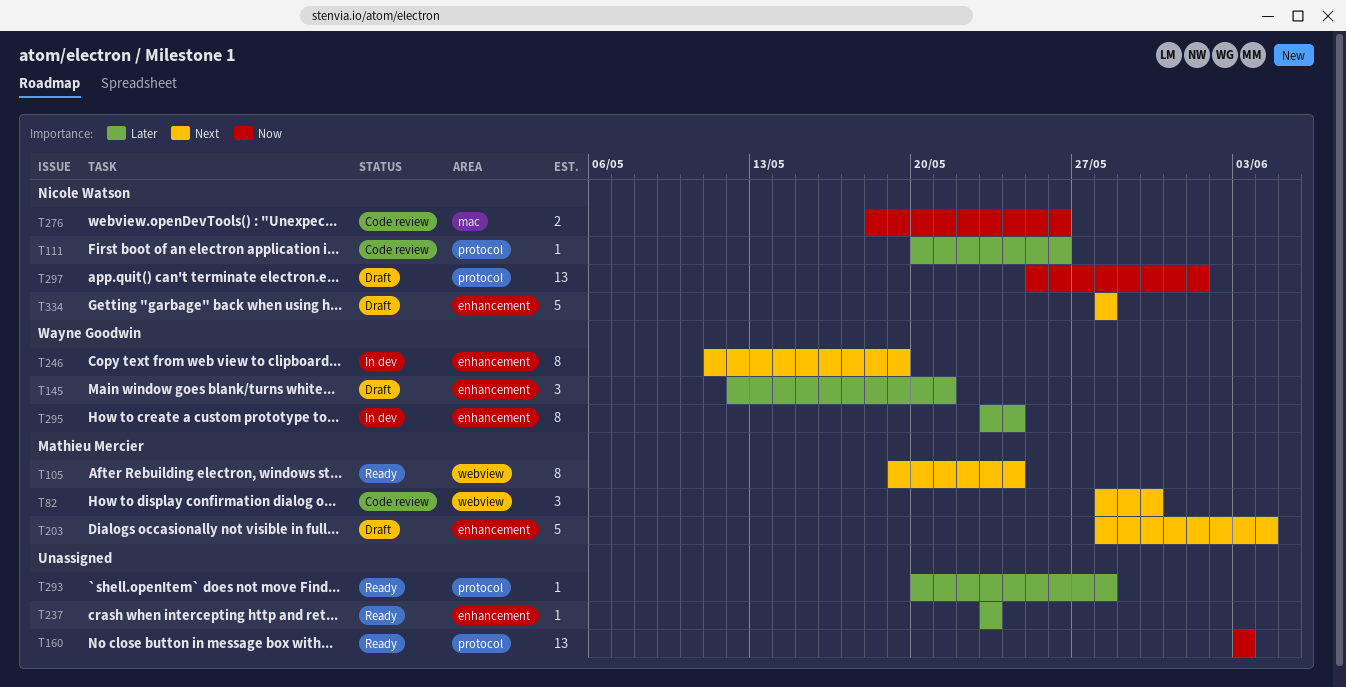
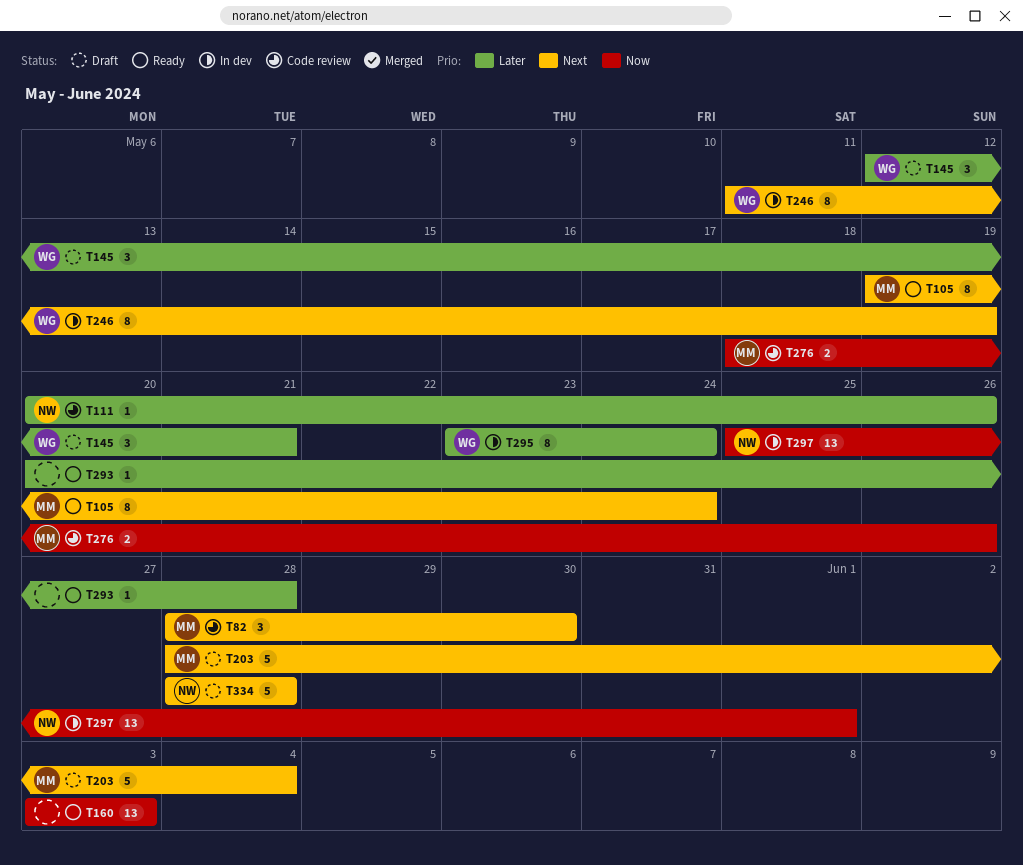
T237: present -> none
T276, owner: Nicole Watson -> Mathieu Mercier
T297, status: Draft -> In dev

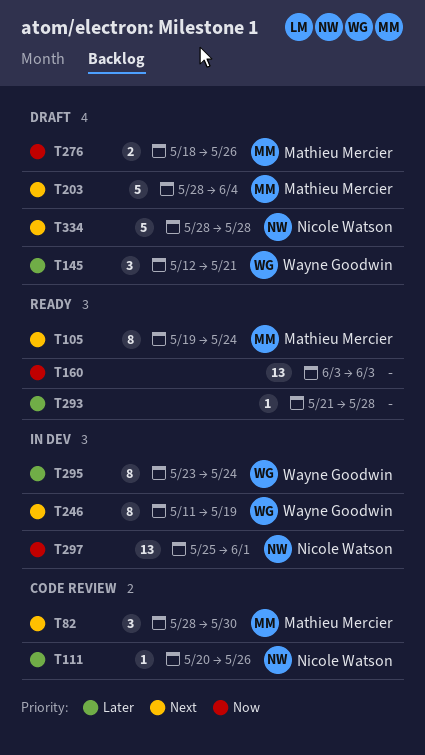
T276, status: Code review -> Draft
T293, start: May 20 -> May 21

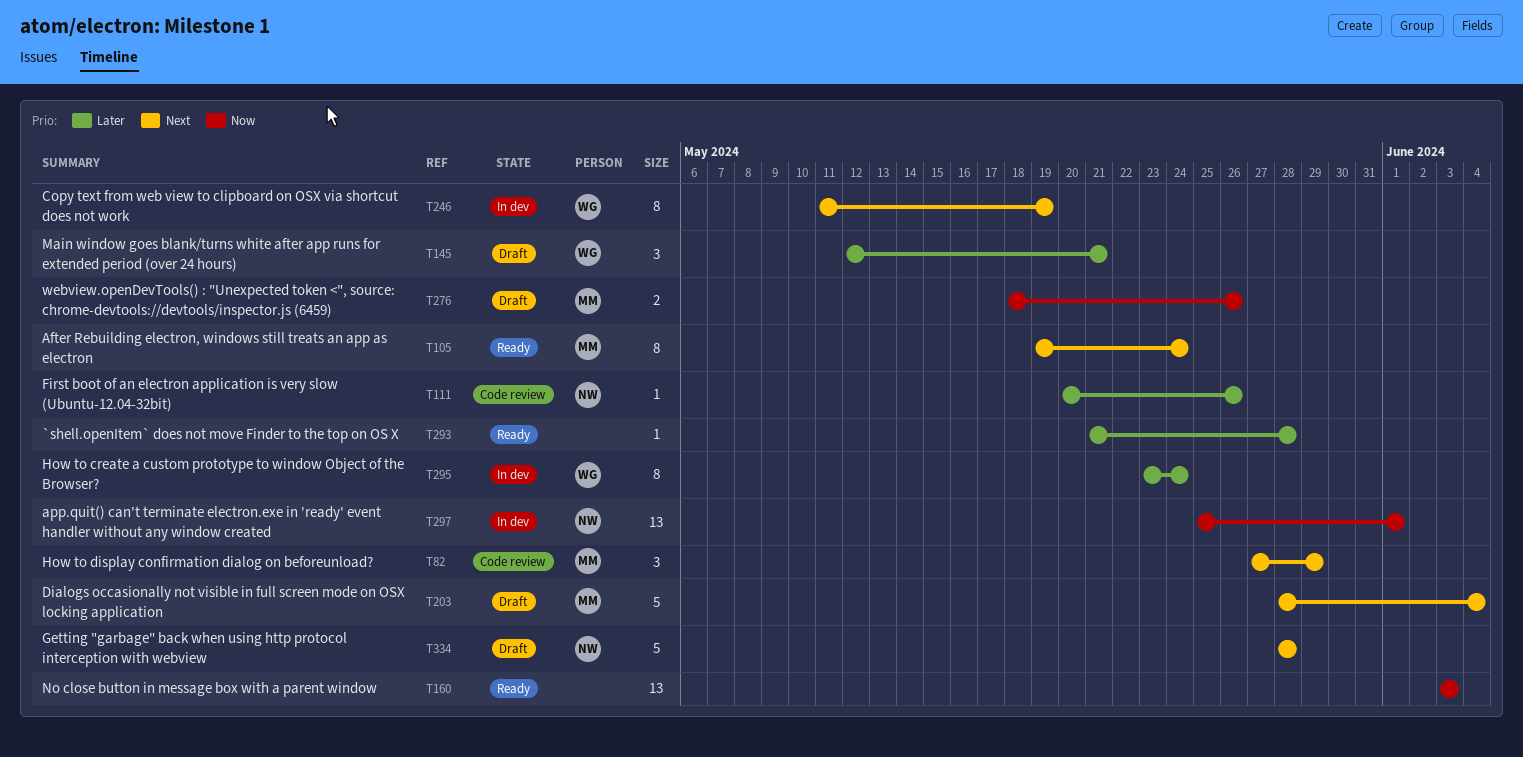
T82, start: May 28 -> May 27
T82, due: May 30 -> May 29

